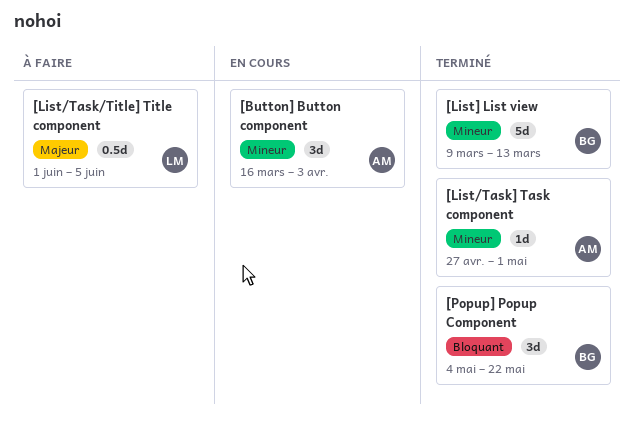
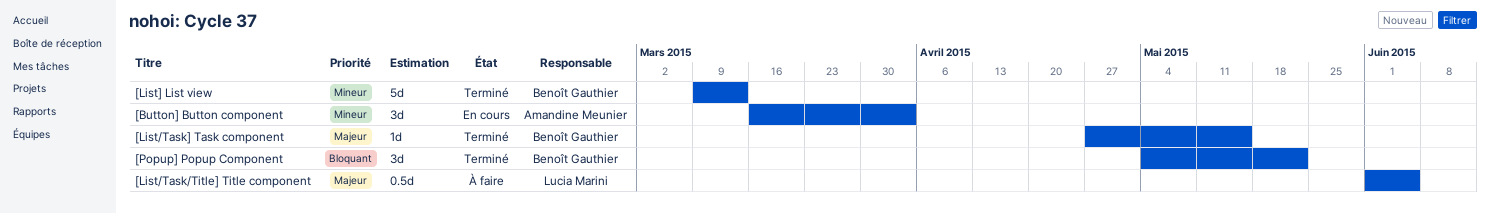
[List/Task] Task component, owner: Amandine Meunier -> Benoît Gauthier
[List/Task] Task component, priority: Mineur -> Majeur
[List/Task] Task component, due: May 1 -> May 15

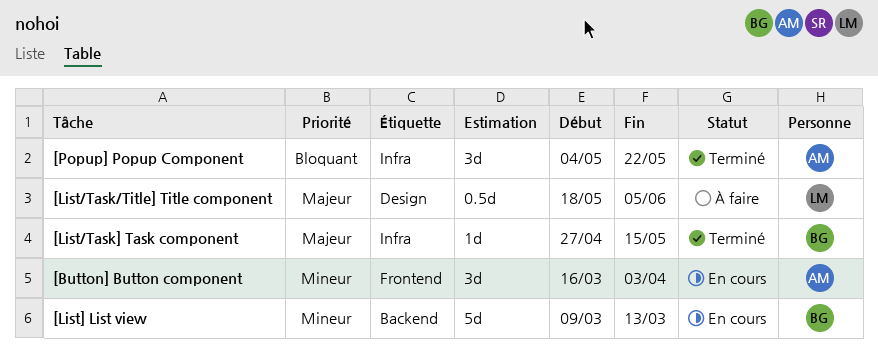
[List/Task/Title] Title component, start: Jun 1 -> May 18
[List] List view, status: Terminé -> En cours
[Popup] Popup Component, owner: Benoît Gauthier -> Amandine Meunier

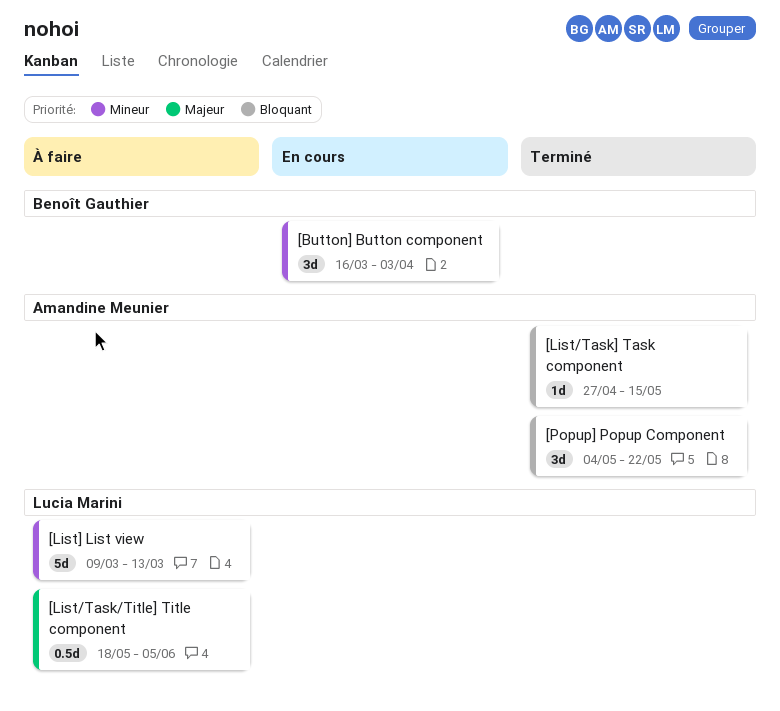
[Button] Button component, owner: Amandine Meunier -> Benoît Gauthier
[List/Task] Task component, owner: Benoît Gauthier -> Amandine Meunier
[List/Task] Task component, priority: Majeur -> Bloquant
[List] List view, status: En cours -> À faire
[List] List view, owner: Benoît Gauthier -> Lucia Marini

